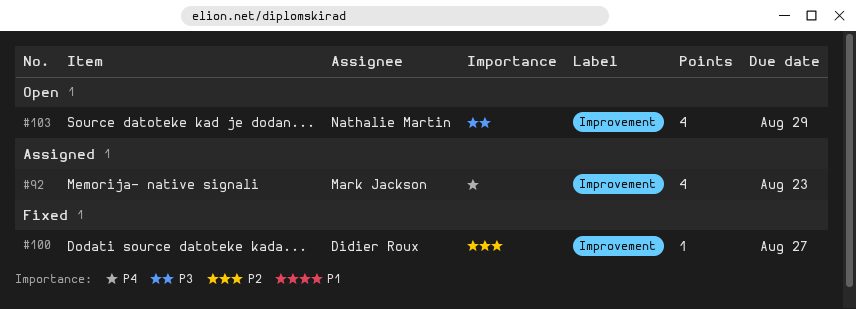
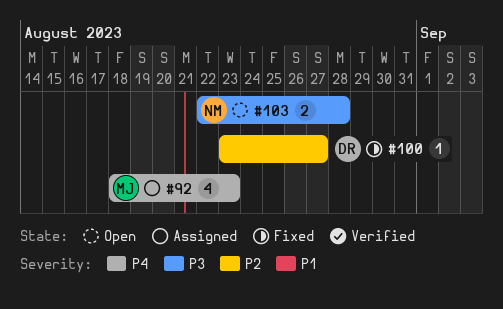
#103, estimate: 4 -> 2
#103, due: Aug 29 -> Aug 28

